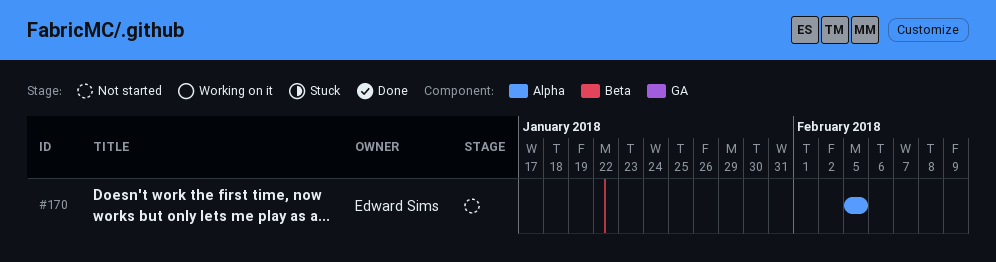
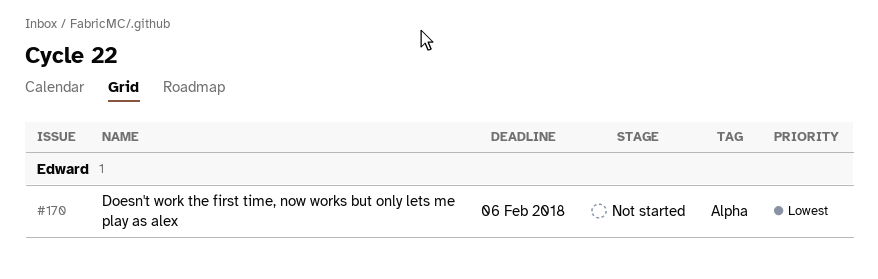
#170, due: Feb 5 -> Feb 6

